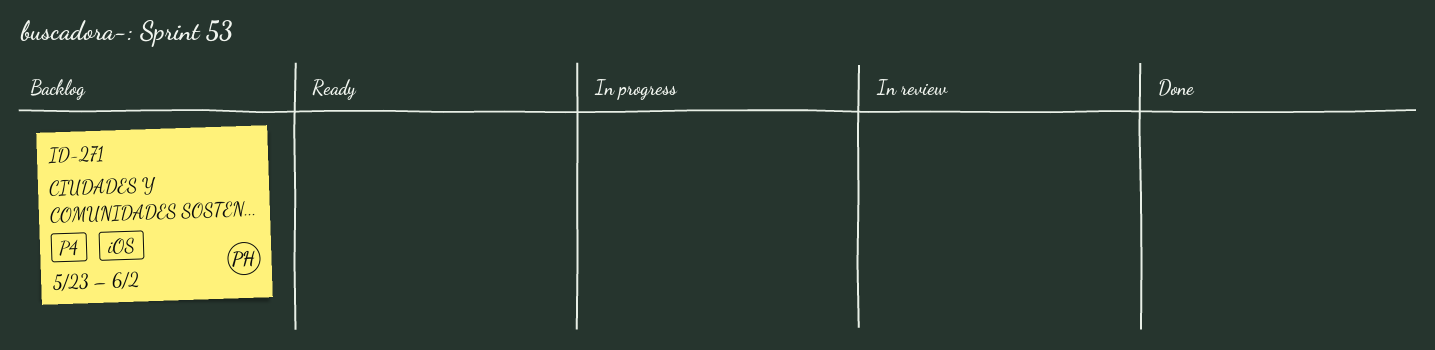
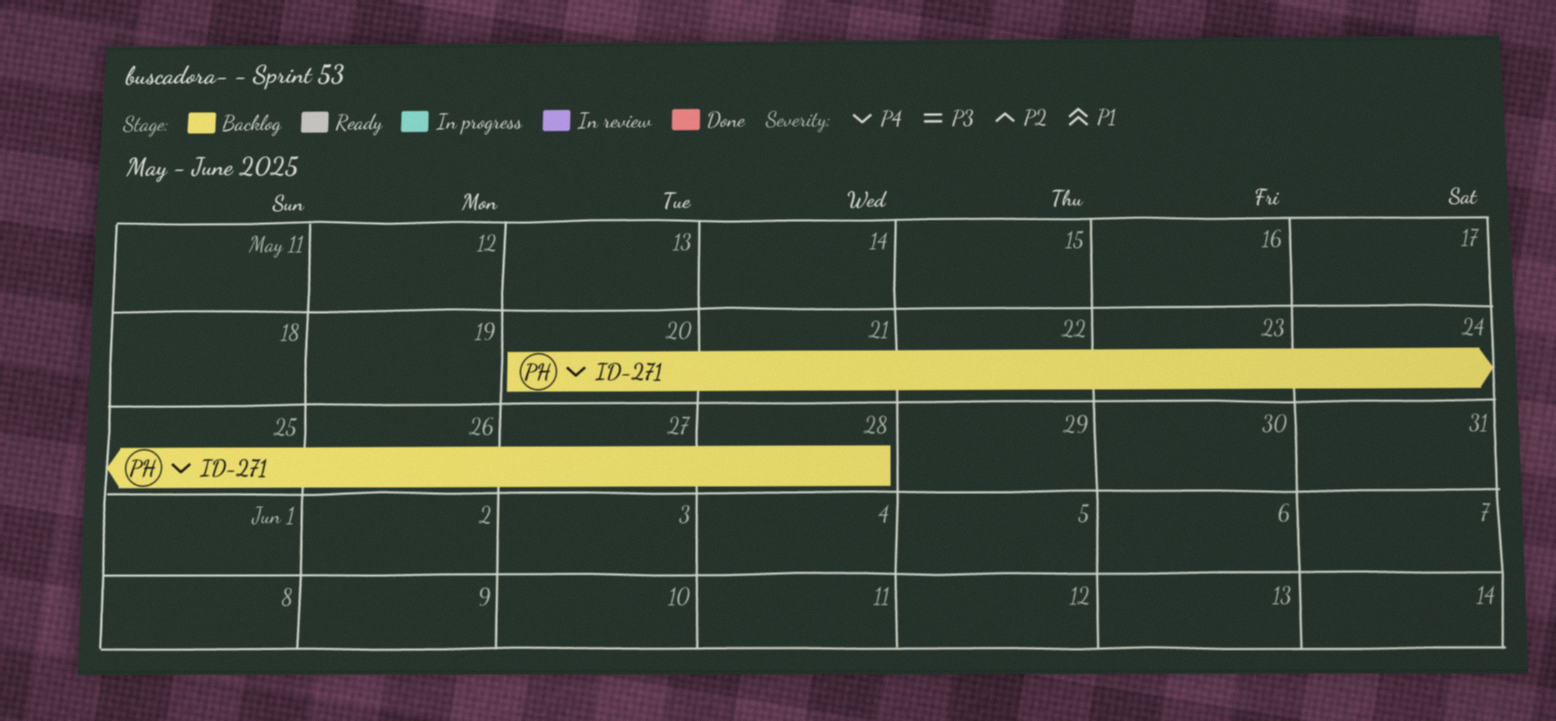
ID-271, start: May 23 -> May 20
ID-271, due: Jun 2 -> May 28

